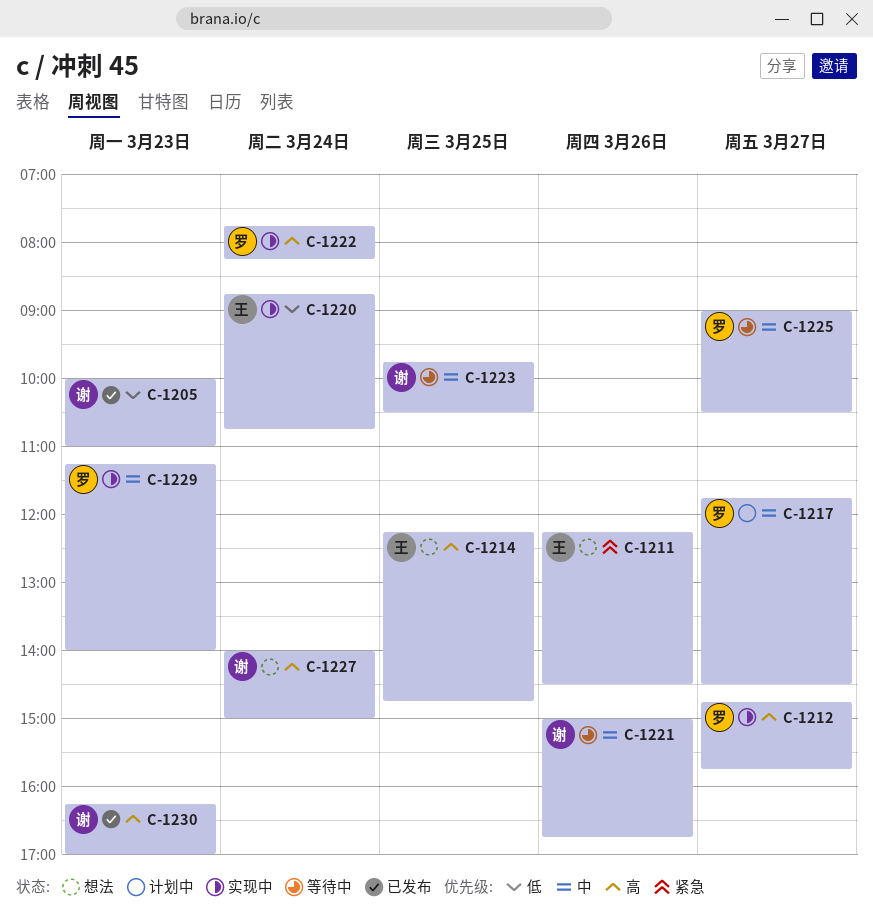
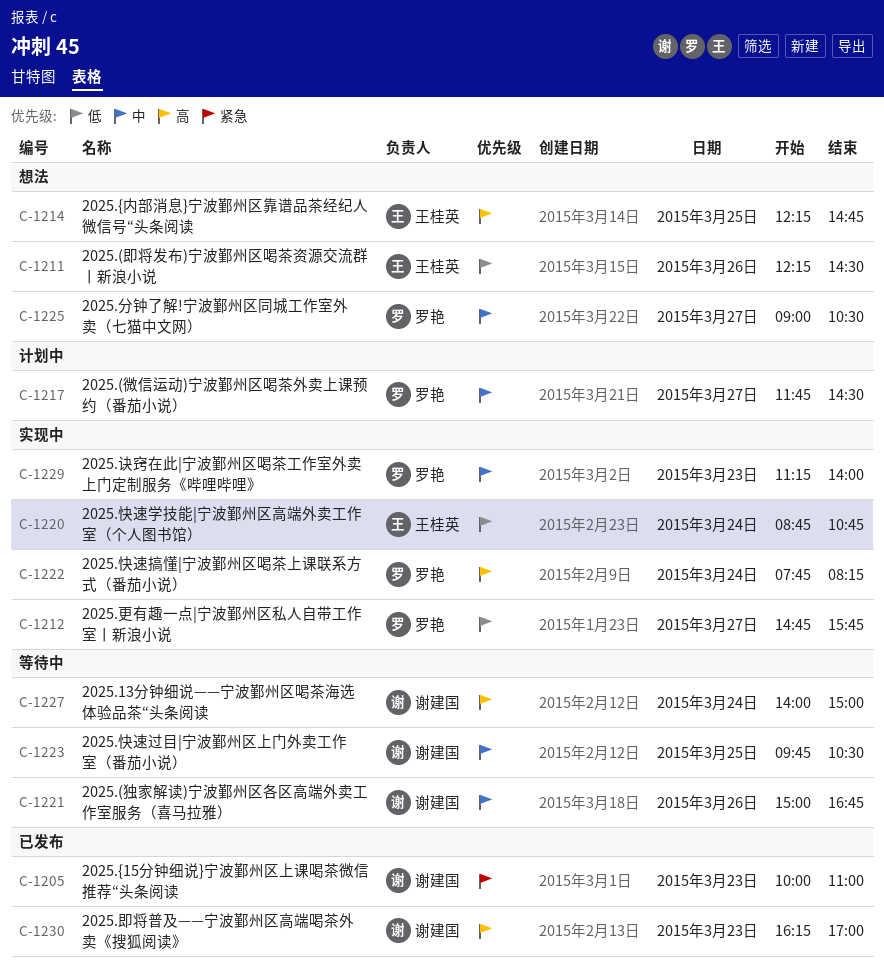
C-1205, priority: 低 -> 紧急
C-1211, priority: 紧急 -> 低
C-1212, priority: 高 -> 低
C-1225, status: 等待中 -> 想法
C-1227, status: 想法 -> 等待中

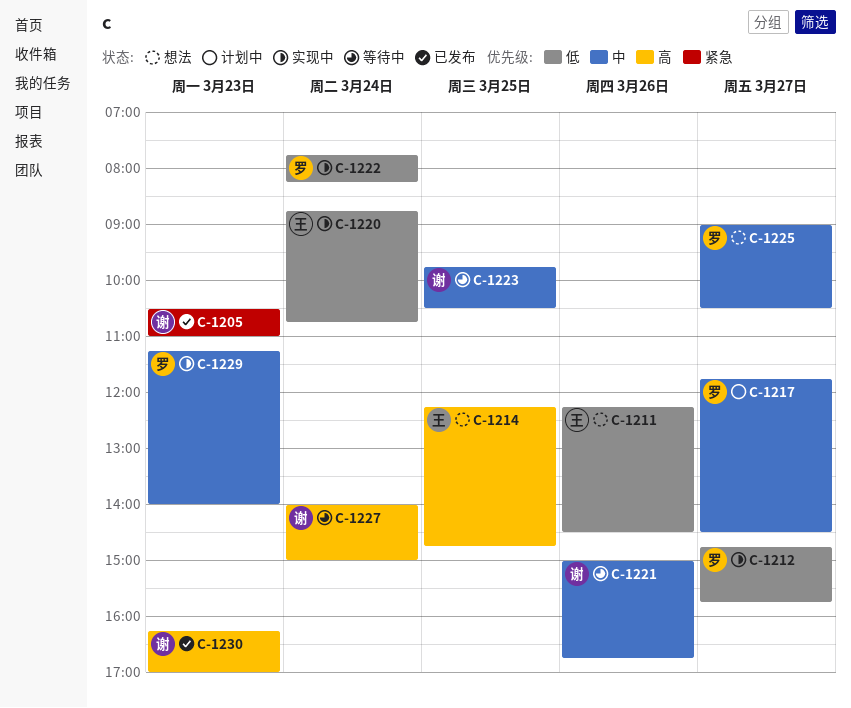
C-1205, begins: 10:00 -> 10:30
C-1222, priority: 高 -> 低

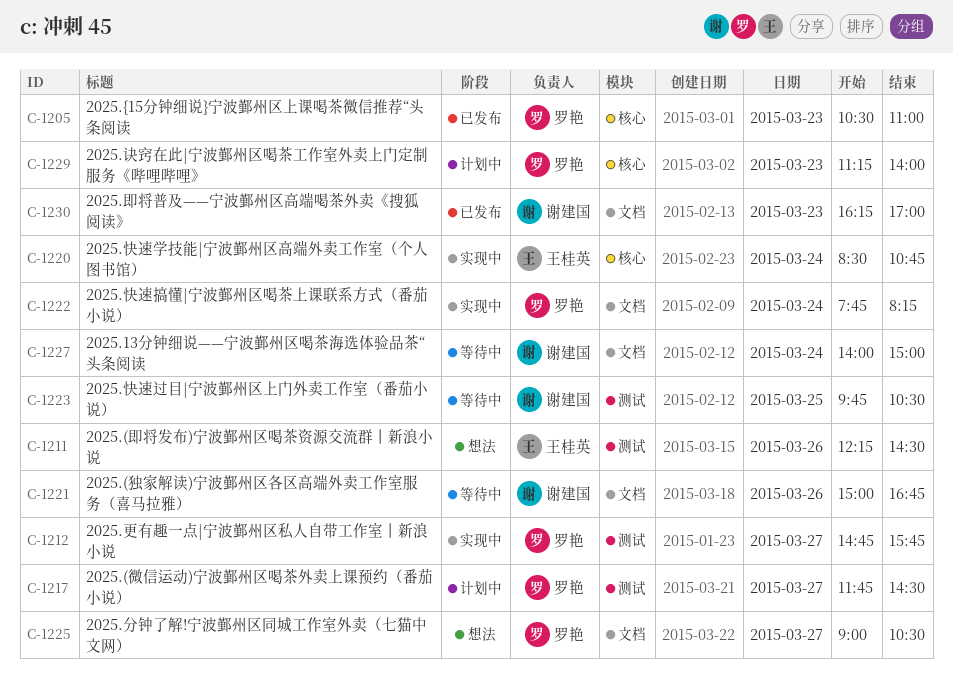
C-1205, owner: 谢建国 -> 罗艳
C-1214: present -> none
C-1220, begins: 08:45 -> 08:30
C-1229, status: 实现中 -> 计划中

